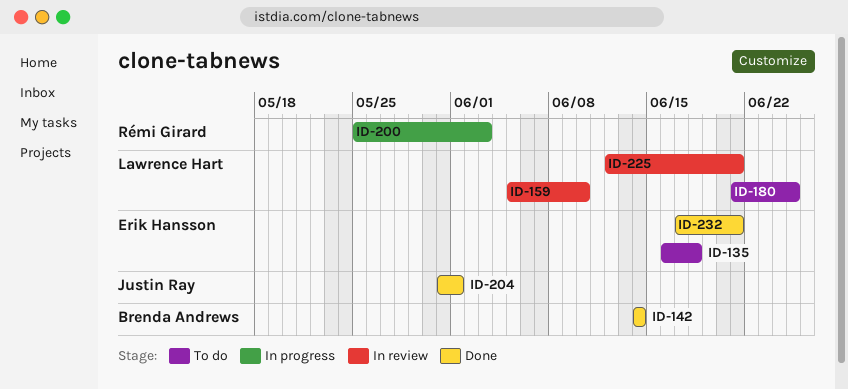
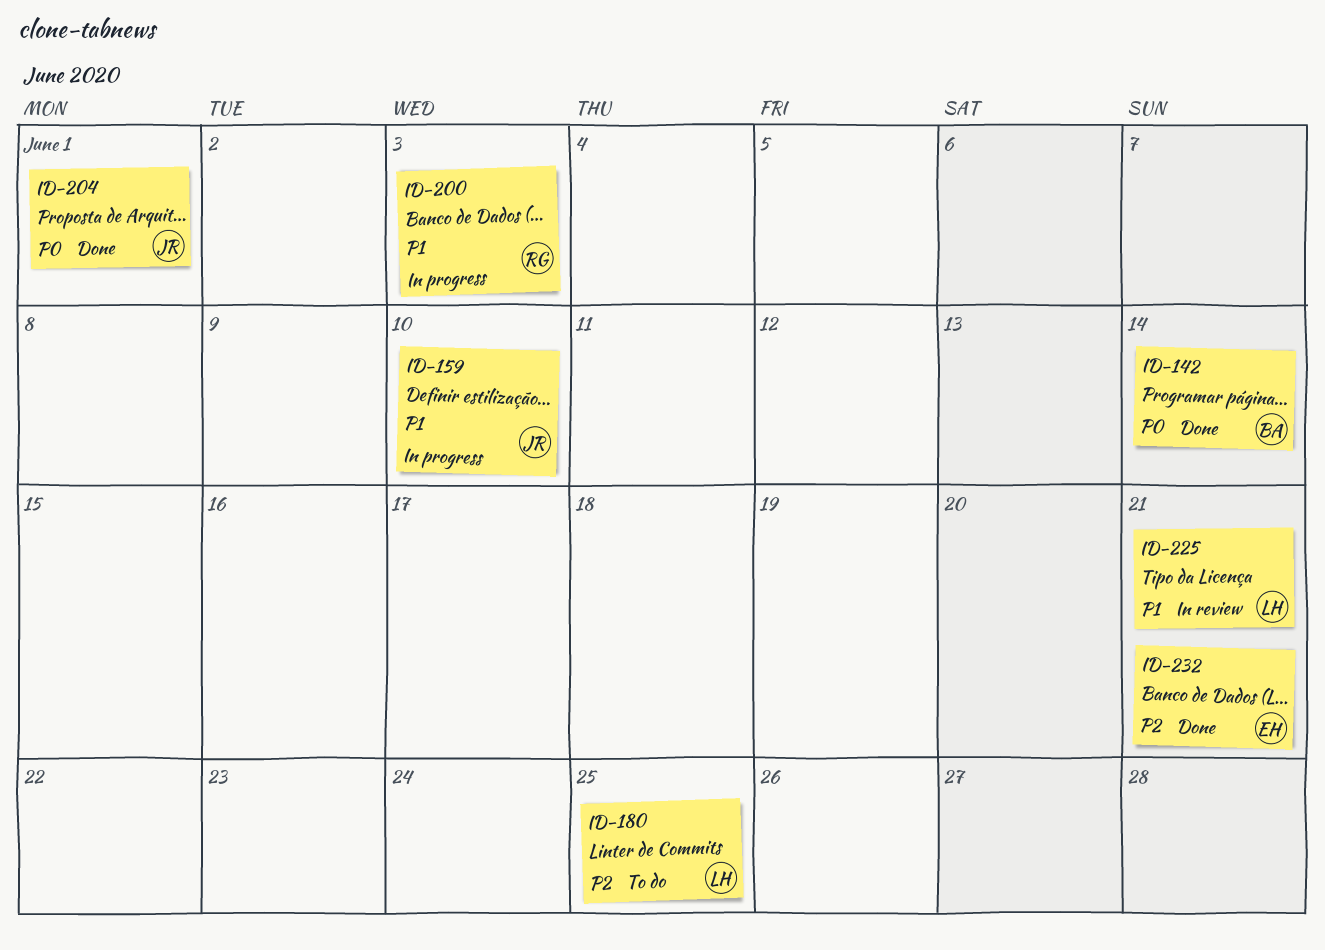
ID-135: present -> none
ID-159, status: In review -> In progress
ID-159, owner: Lawrence Hart -> Justin Ray

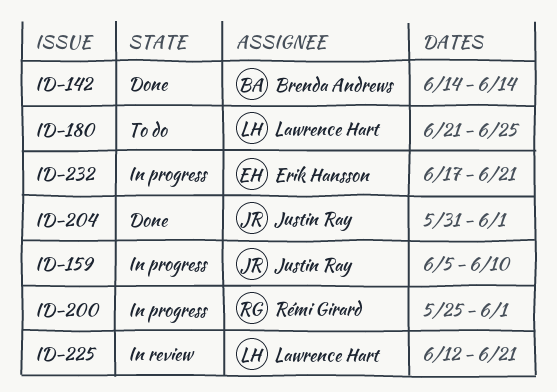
ID-200, due: Jun 3 -> Jun 1
ID-232, status: Done -> In progress

